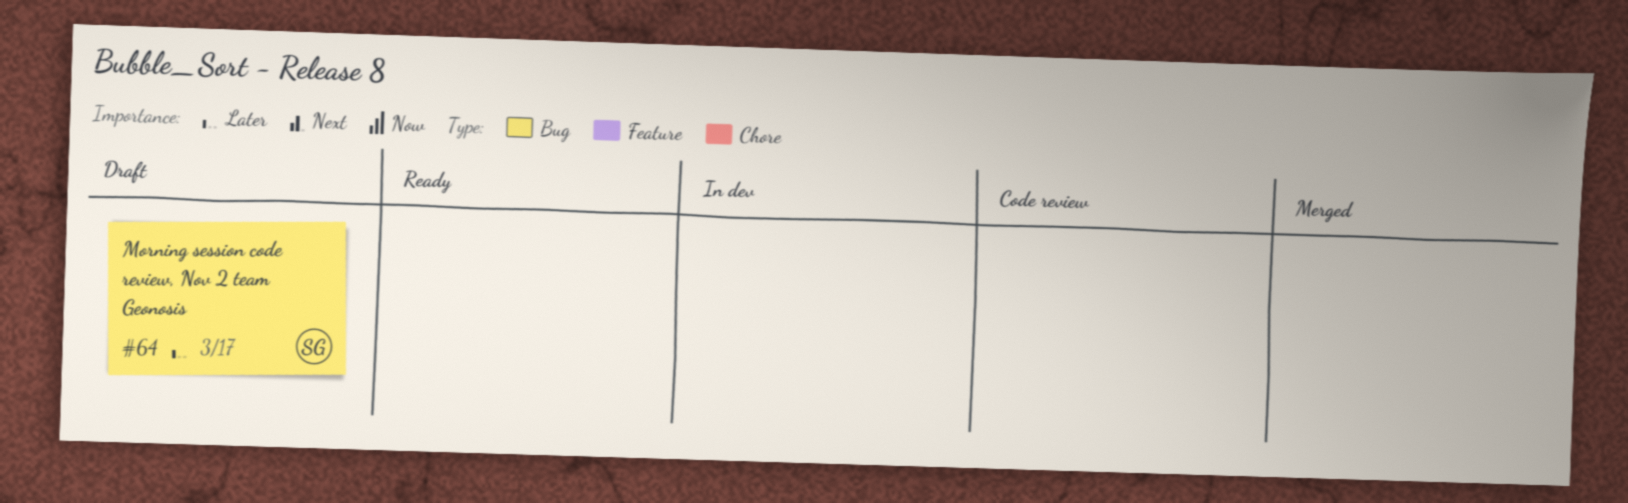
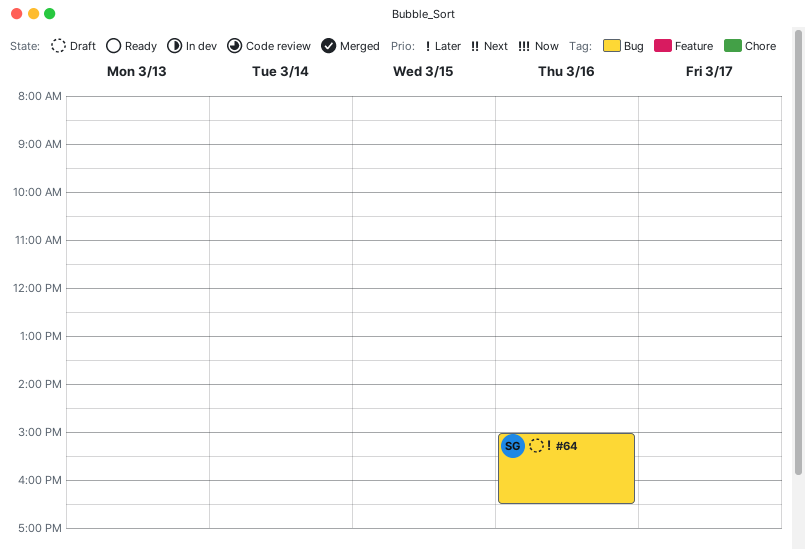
#64, day: Mar 17 -> Mar 16

